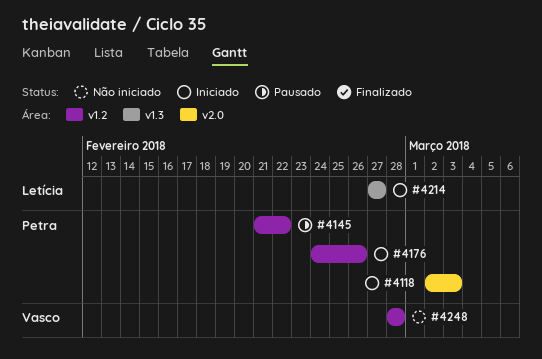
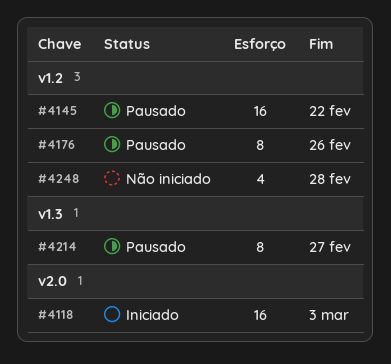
#4176, status: Iniciado -> Pausado
#4214, status: Iniciado -> Pausado

